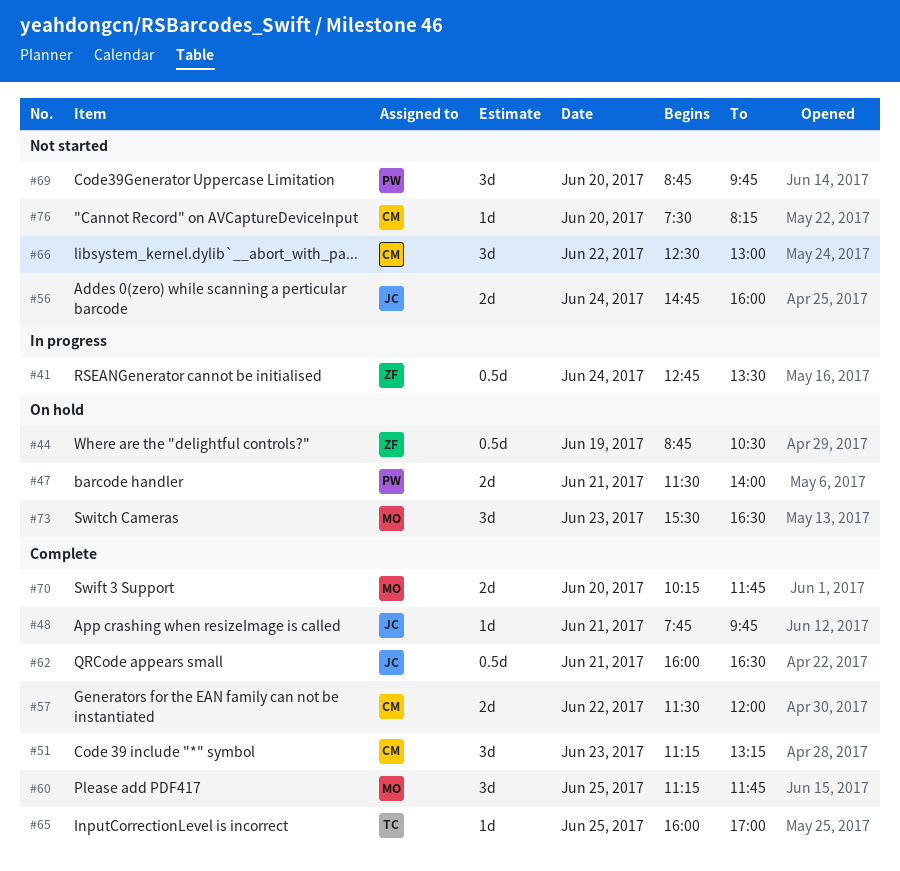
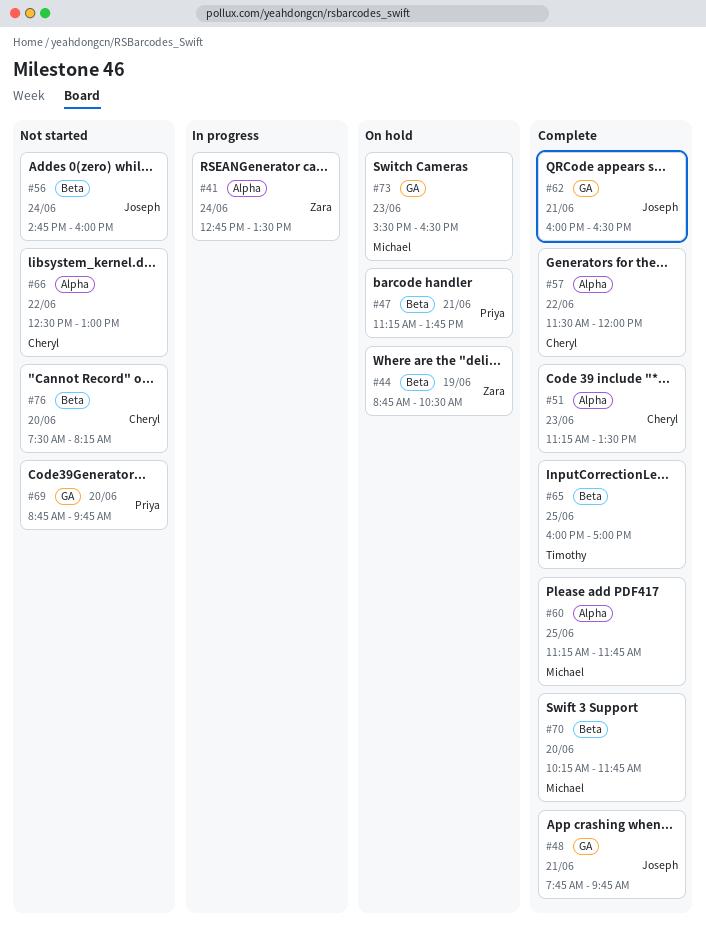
#47, begins: 11:30 -> 11:15
#47, ends: 14:00 -> 13:45
#51, ends: 13:15 -> 13:30

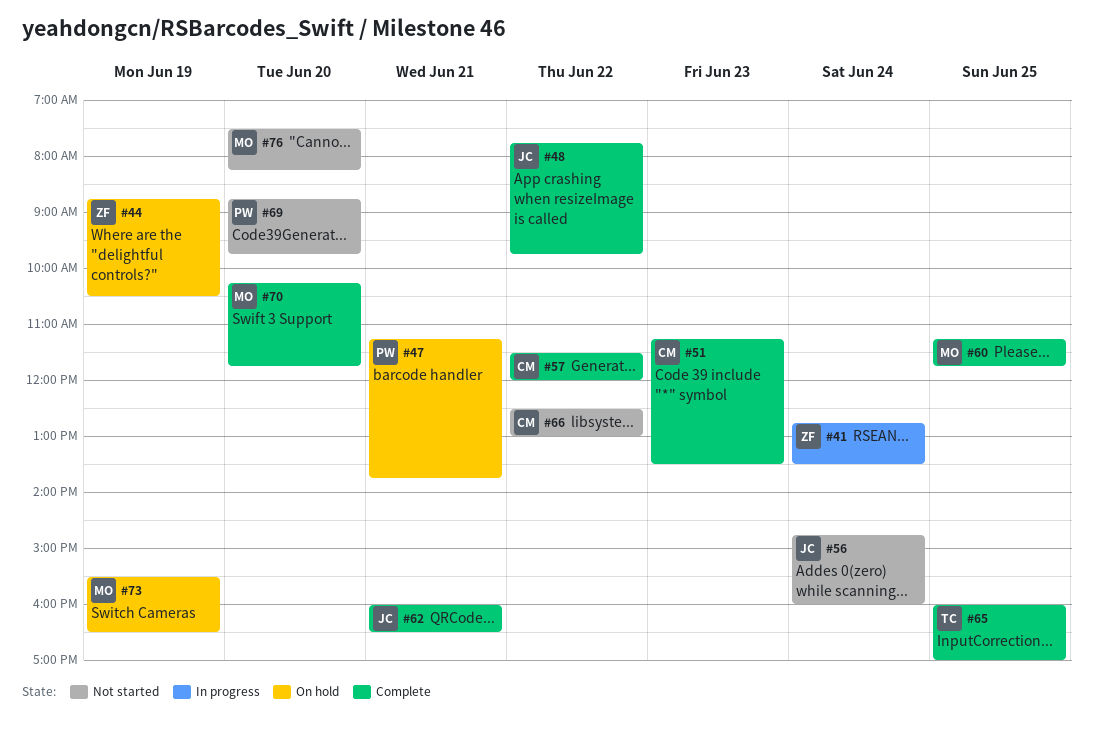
#48, day: Jun 21 -> Jun 22
#73, day: Jun 23 -> Jun 19
#76, owner: Cheryl -> Michael

